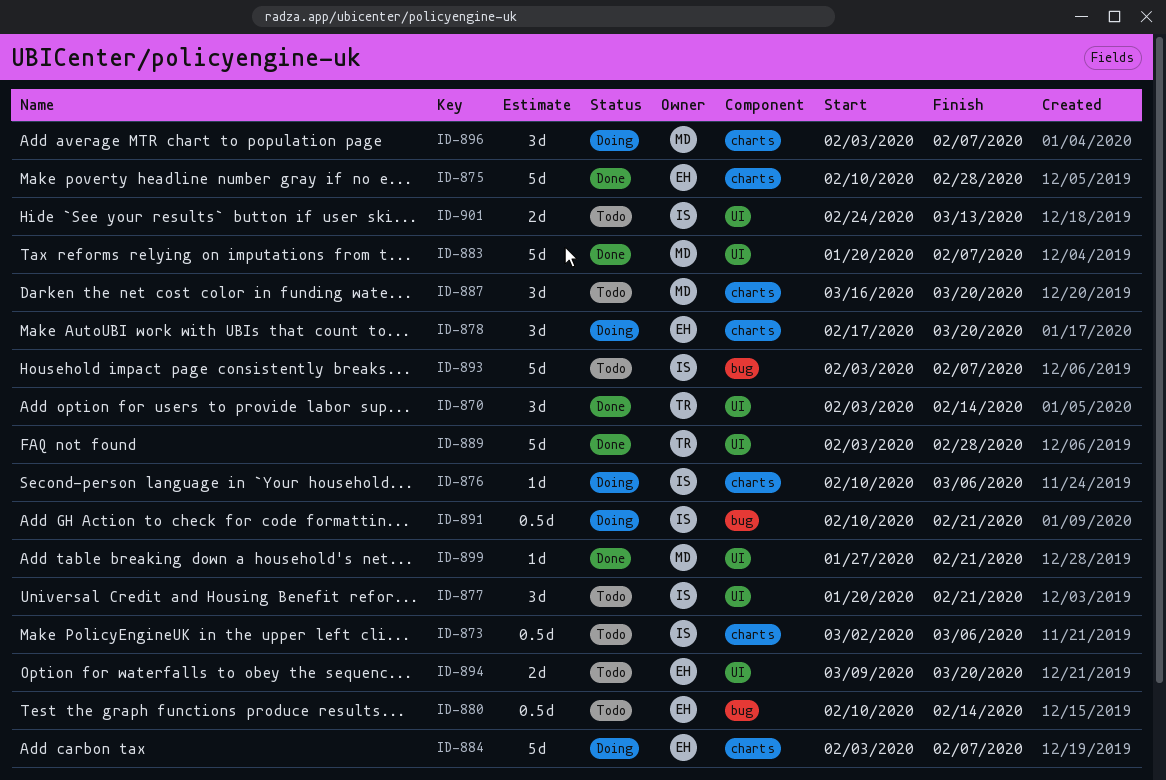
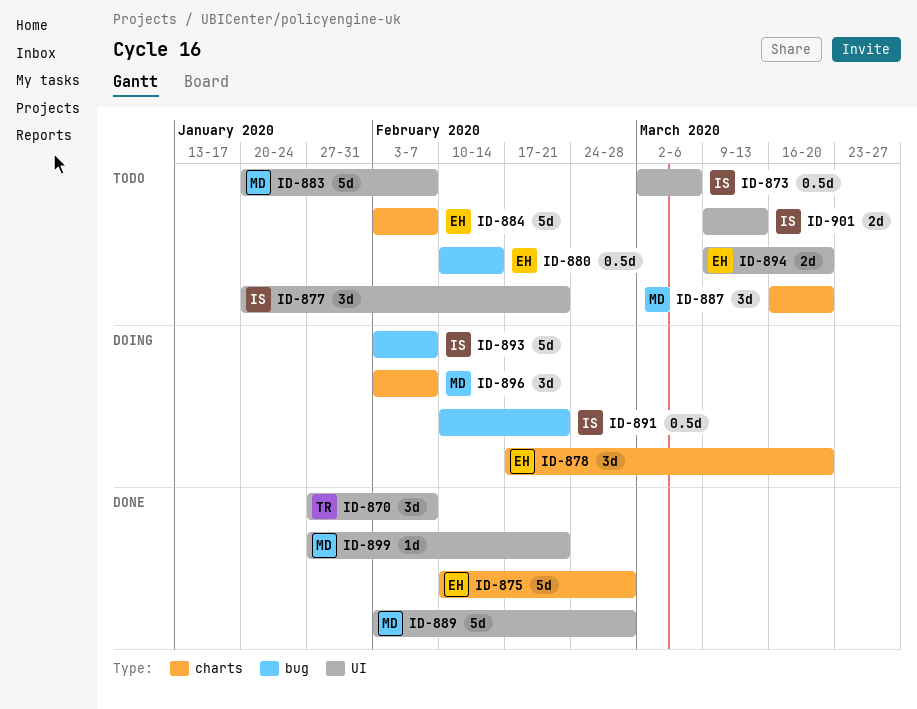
ID-870, start: Feb 3 -> Jan 27
ID-870, due: Feb 14 -> Feb 7
ID-873, label: charts -> UI
ID-876: present -> none
ID-883, status: Done -> Todo
ID-884, status: Doing -> Todo
ID-889, owner: TR -> MD
ID-893, status: Todo -> Doing
ID-901, start: Feb 24 -> Mar 9

